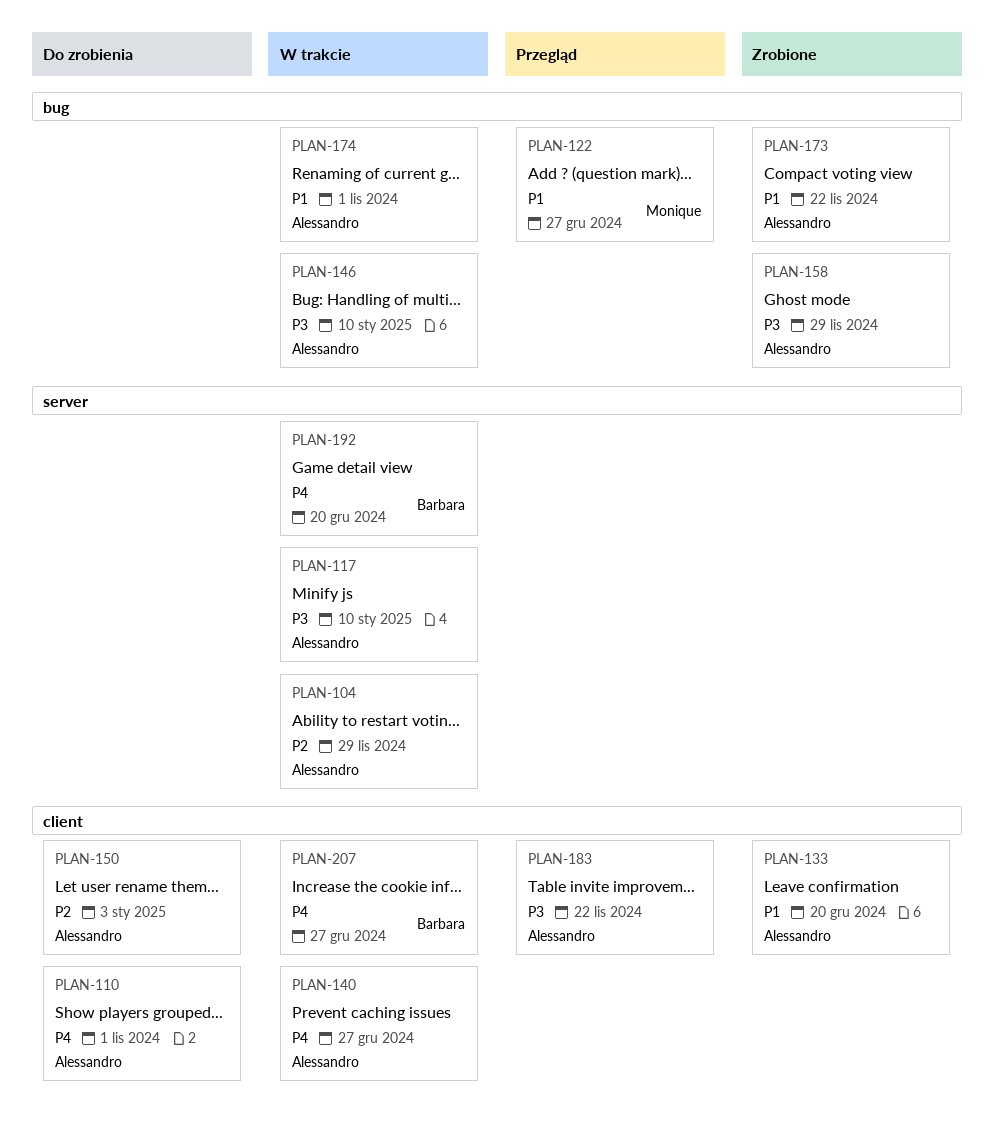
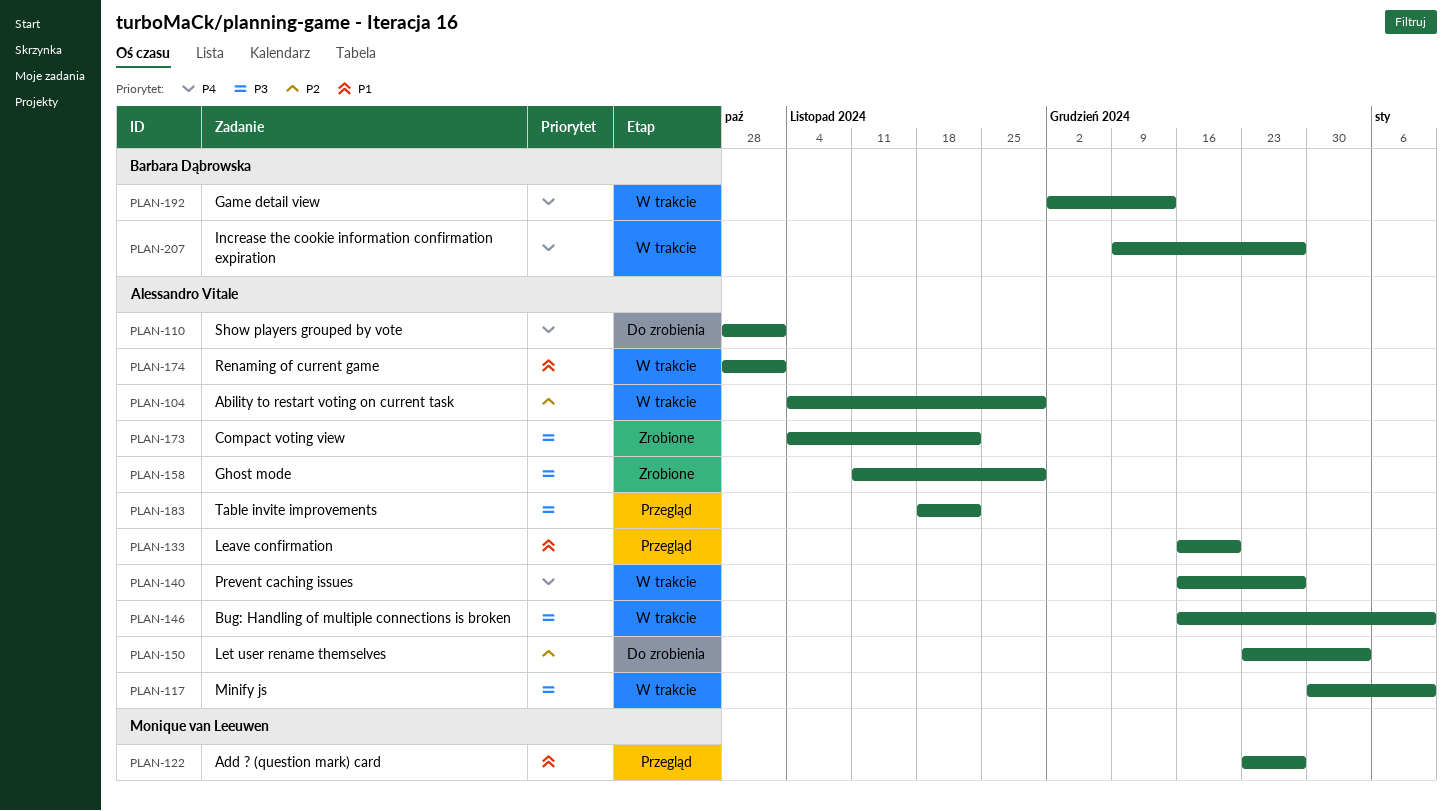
PLAN-133, status: Zrobione -> Przegląd
PLAN-173, priority: P1 -> P3
PLAN-192, due: Dec 20 -> Dec 13

